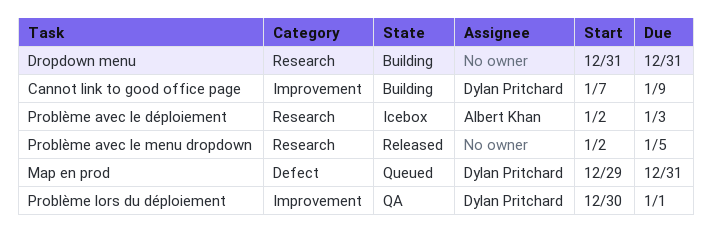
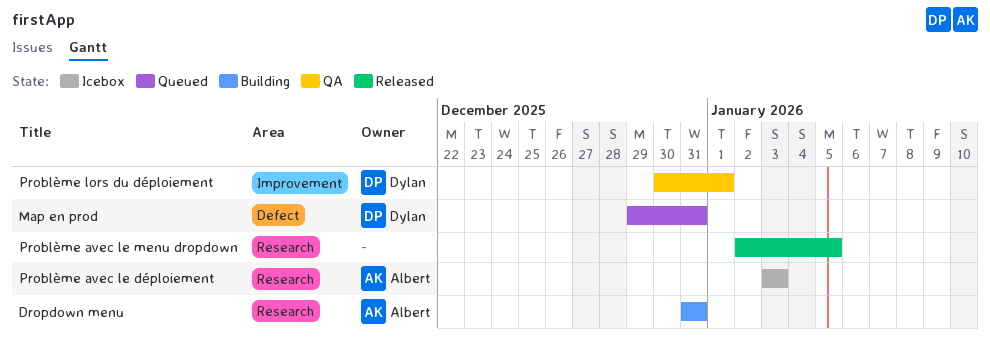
Cannot link to good office page: present -> none
Dropdown menu, owner: none -> Albert Khan
Problème avec le déploiement, start: Jan 2 -> Jan 3

